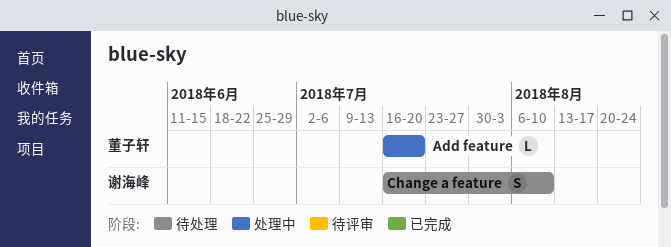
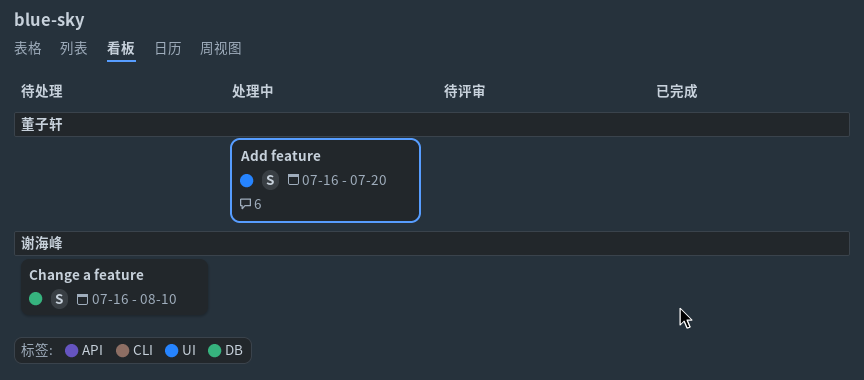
Add feature, estimate: L -> S

